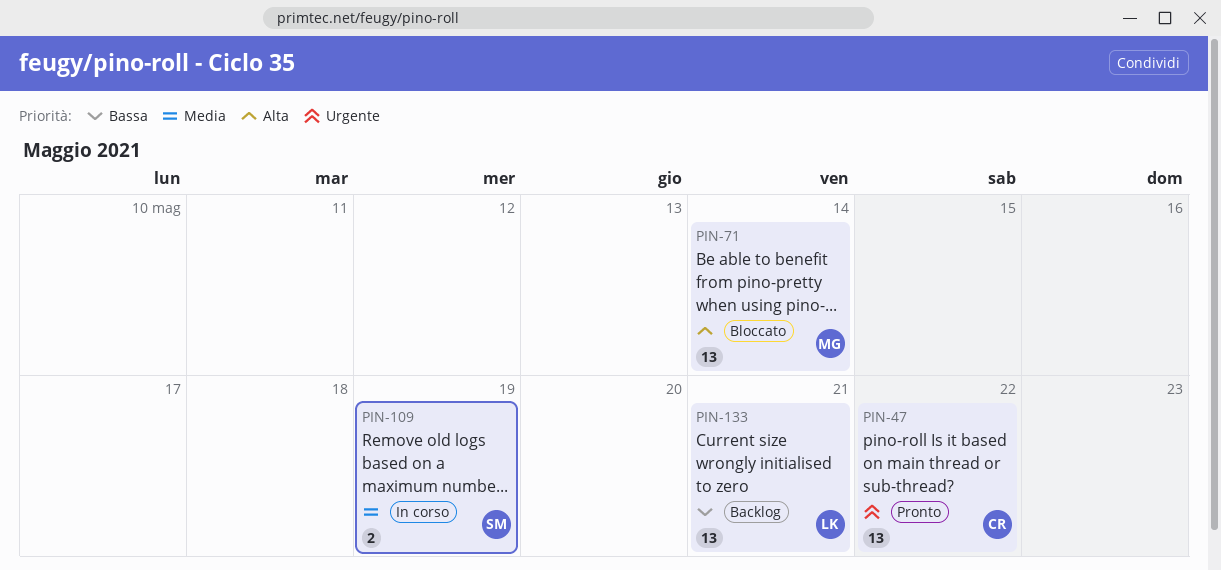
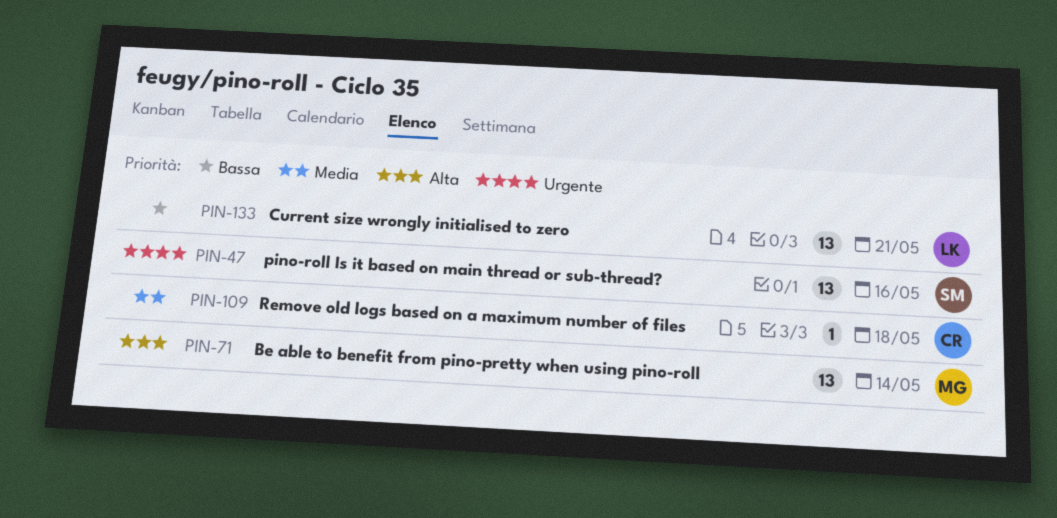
PIN-47, owner: CR -> SM
PIN-47, due: May 22 -> May 16
PIN-109, owner: SM -> CR
PIN-109, estimate: 2 -> 1
PIN-109, due: May 19 -> May 18

